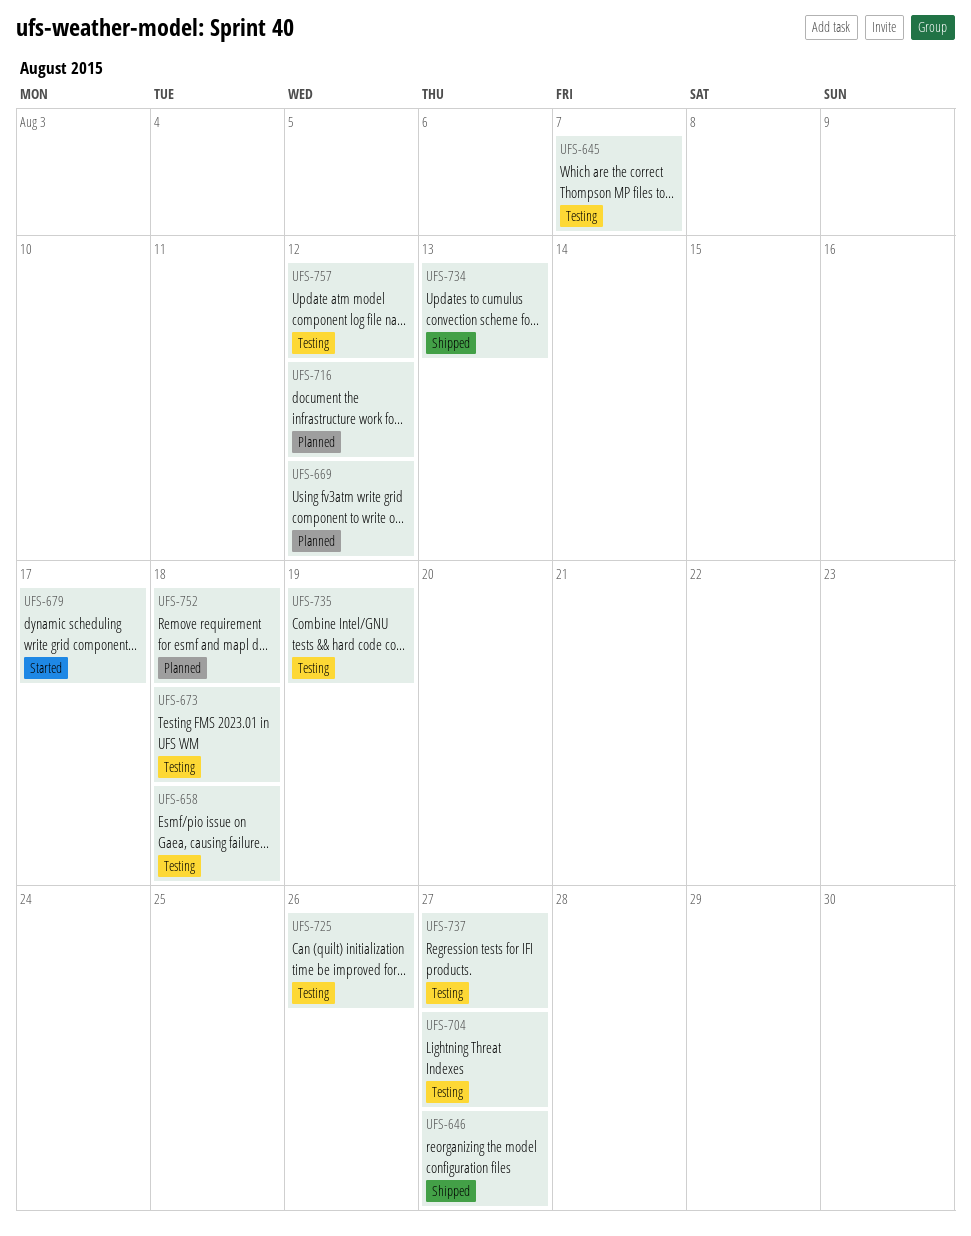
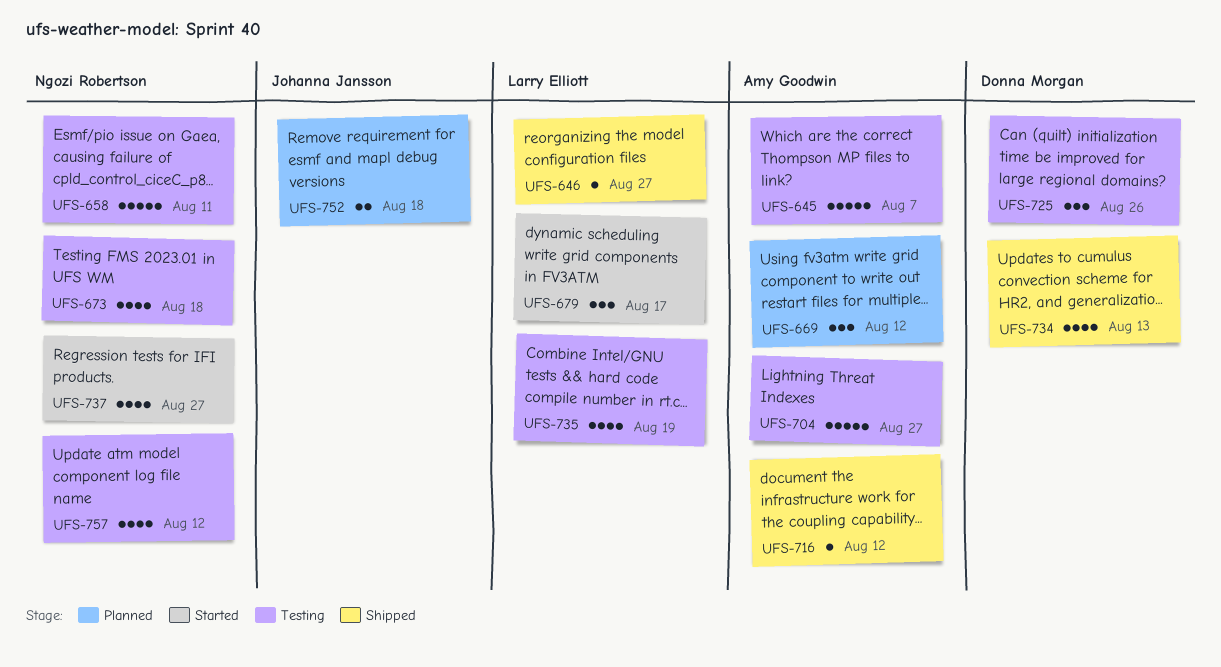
UFS-658, due: Aug 18 -> Aug 11
UFS-716, status: Planned -> Shipped
UFS-737, status: Testing -> Started

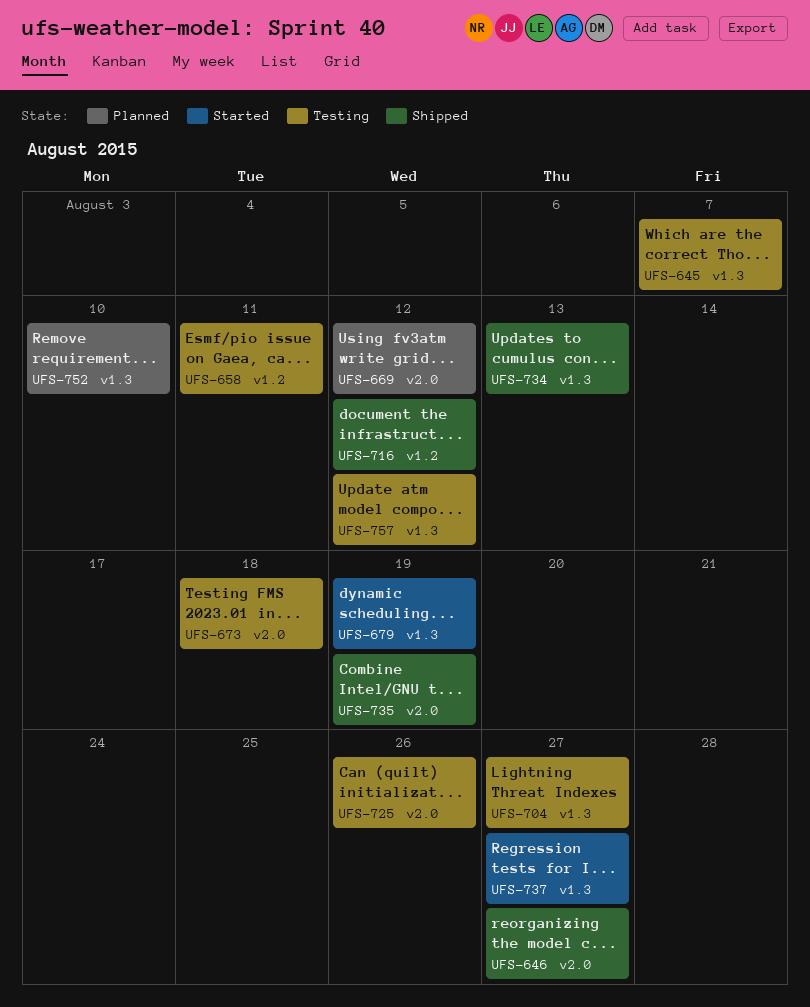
UFS-679, due: Aug 17 -> Aug 19
UFS-735, status: Testing -> Shipped
UFS-752, due: Aug 18 -> Aug 10

